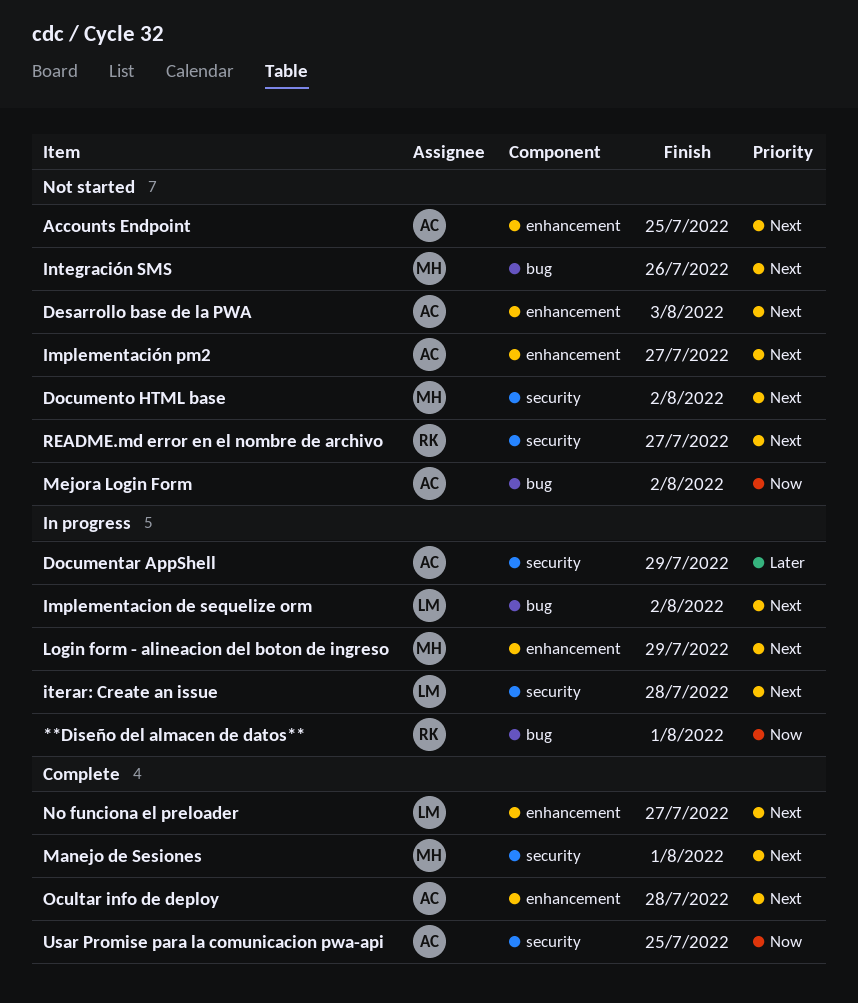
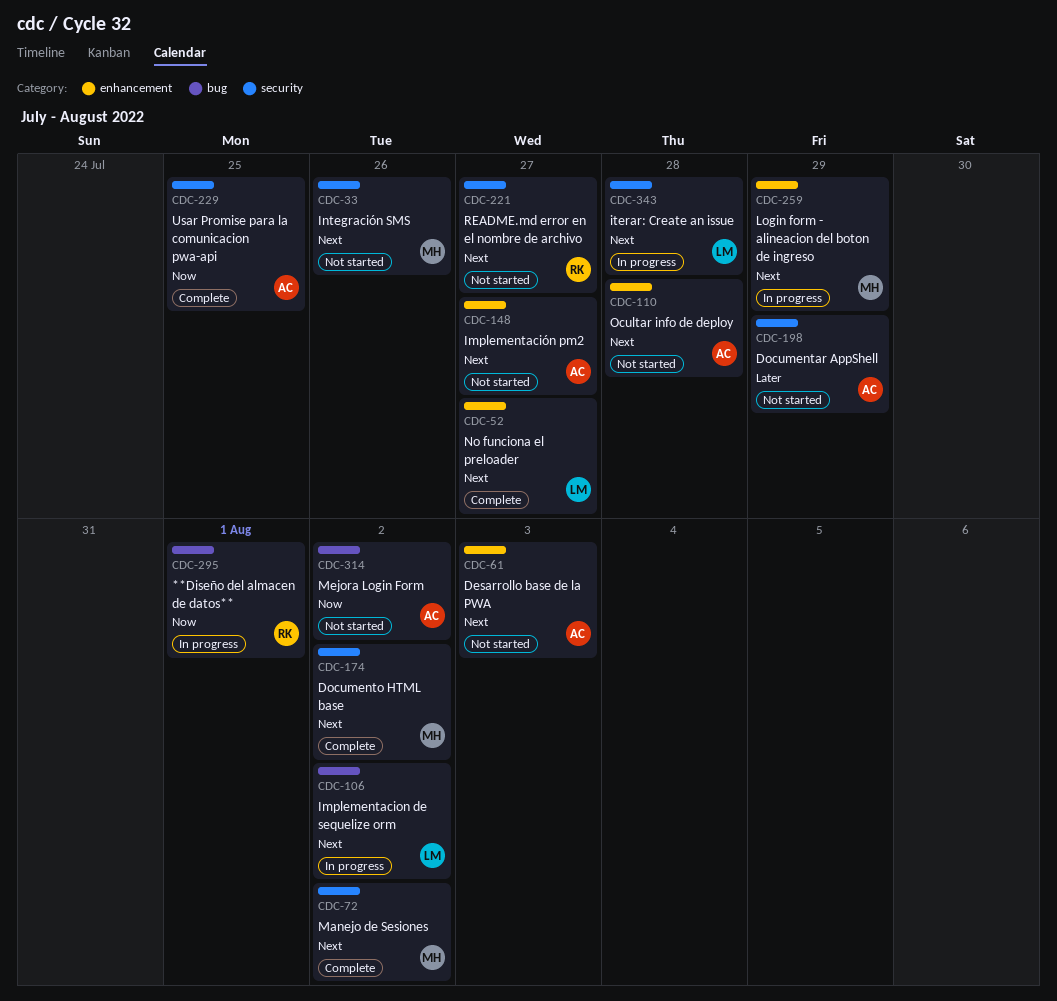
Accounts Endpoint: present -> none
Documentar AppShell, status: In progress -> Not started
Documento HTML base, status: Not started -> Complete
Integración SMS, label: bug -> security
Manejo de Sesiones, due: Aug 1 -> Aug 2
Ocultar info de deploy, status: Complete -> Not started

